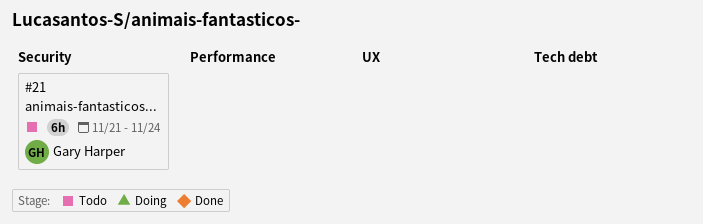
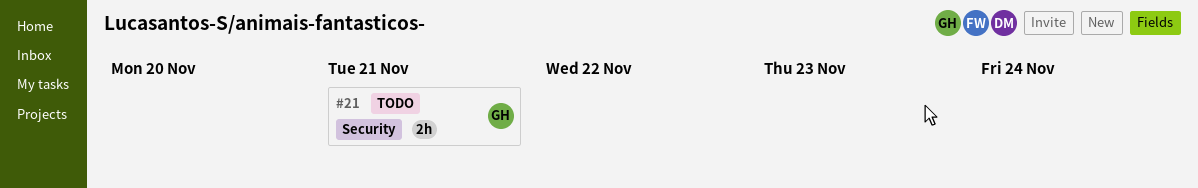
#21, estimate: 6h -> 2h
#21, due: Nov 24 -> Nov 21

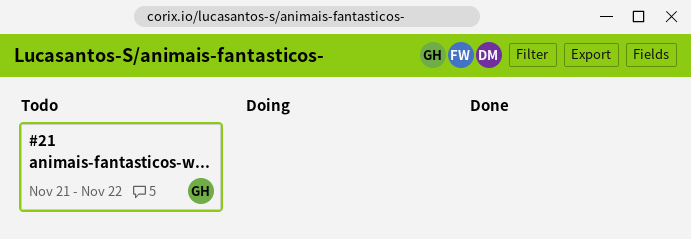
#21, due: Nov 21 -> Nov 22

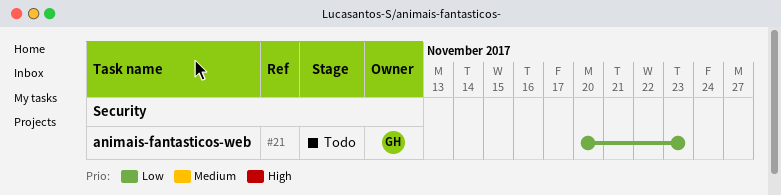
#21, start: Nov 21 -> Nov 20
#21, due: Nov 22 -> Nov 23

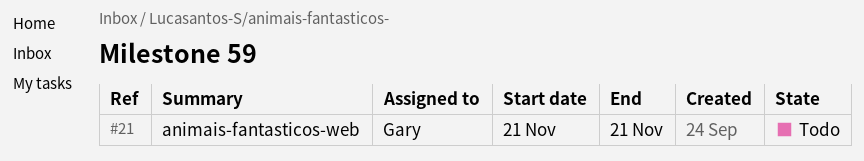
#21, start: Nov 20 -> Nov 21
#21, due: Nov 23 -> Nov 21

